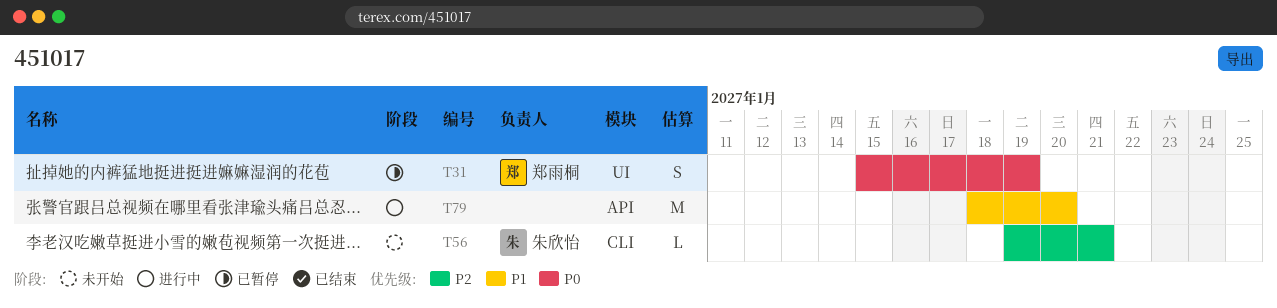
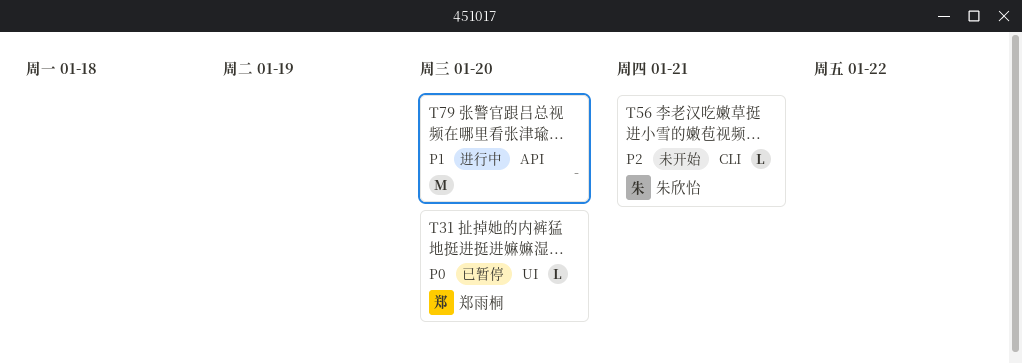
T31, estimate: S -> L
T31, due: Jan 19 -> Jan 20

